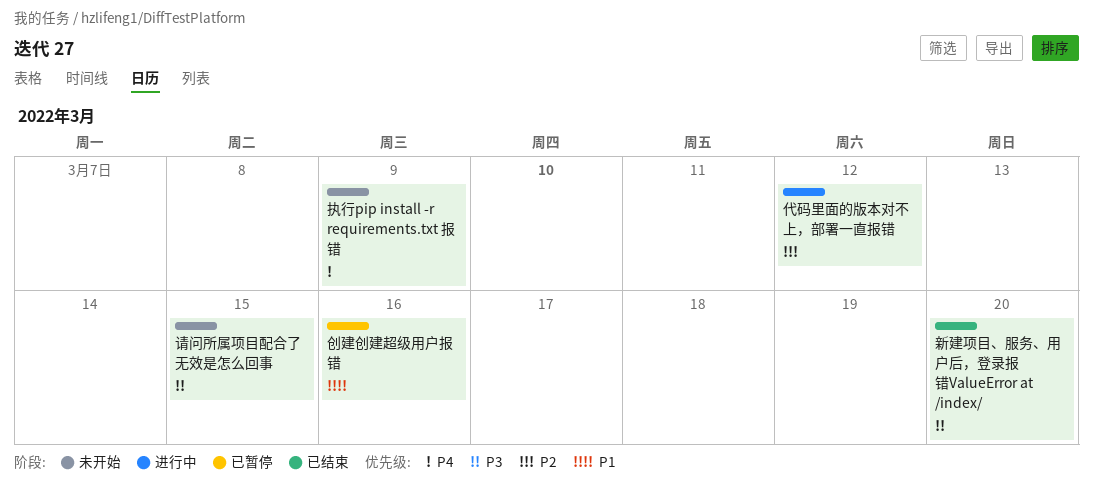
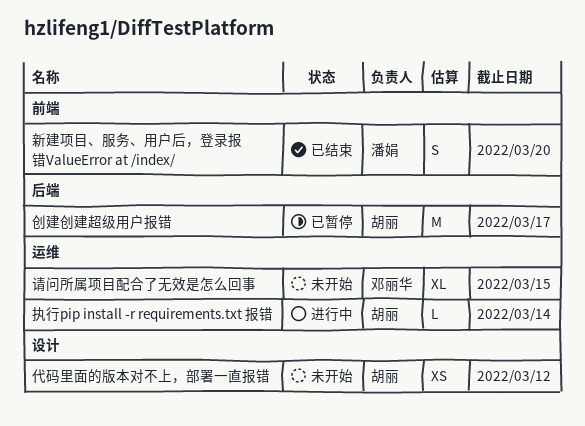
代码里面的版本对不上，部署一直报错, status: 进行中 -> 未开始
创建创建超级用户报错, due: Mar 16 -> Mar 17
执行pip install -r requirements.txt 报错, status: 未开始 -> 进行中
执行pip install -r requirements.txt 报错, due: Mar 9 -> Mar 14

